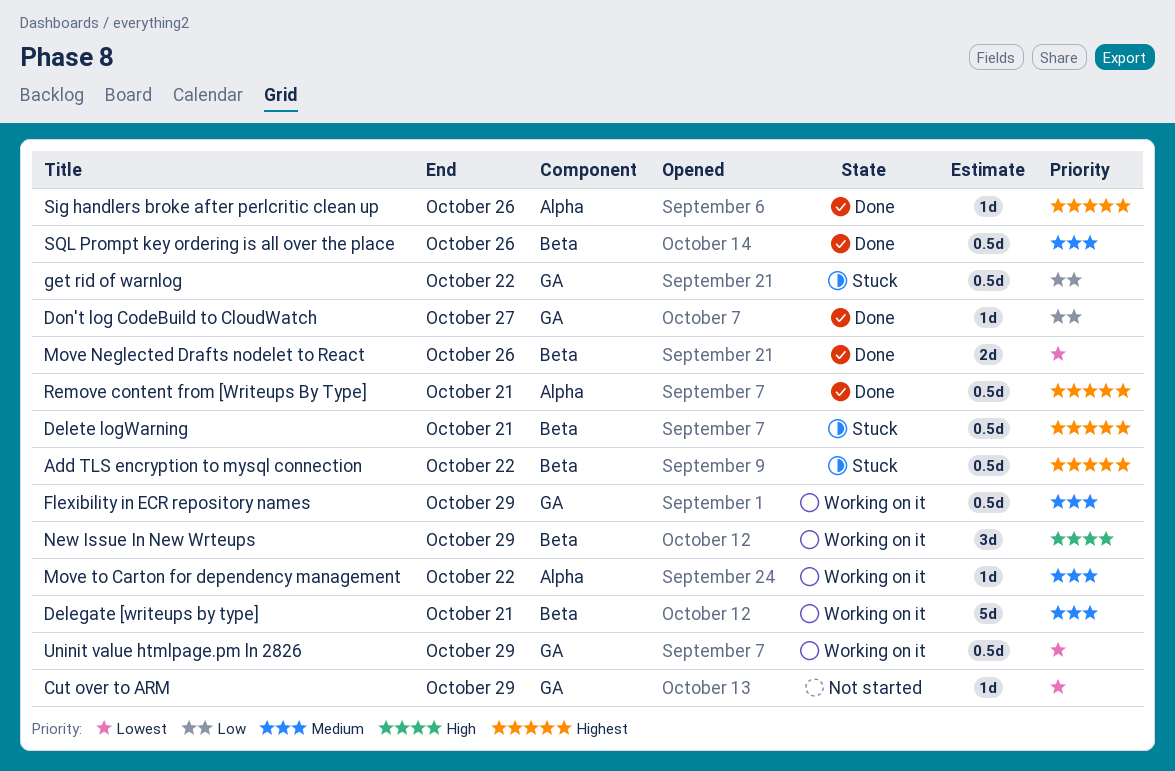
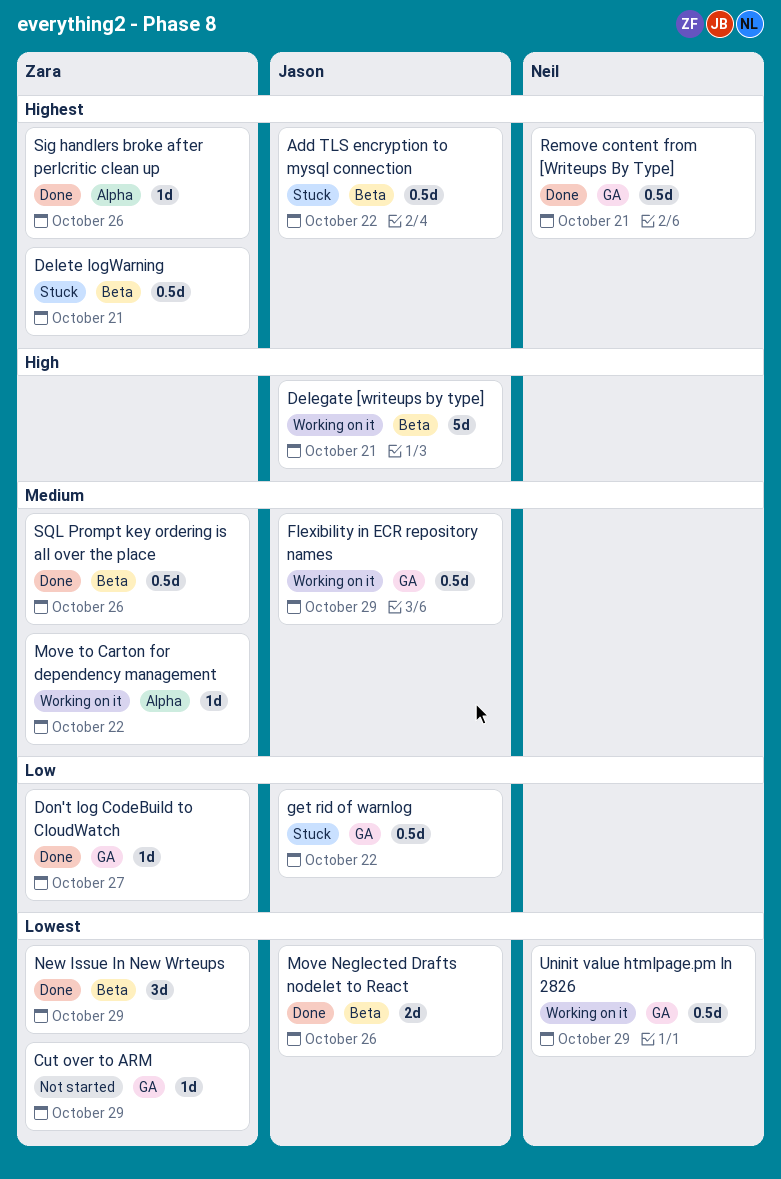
Delegate [writeups by type], priority: Medium -> High
New Issue In New Wrteups, status: Working on it -> Done
New Issue In New Wrteups, priority: High -> Lowest
Remove content from [Writeups By Type], label: Alpha -> GA

